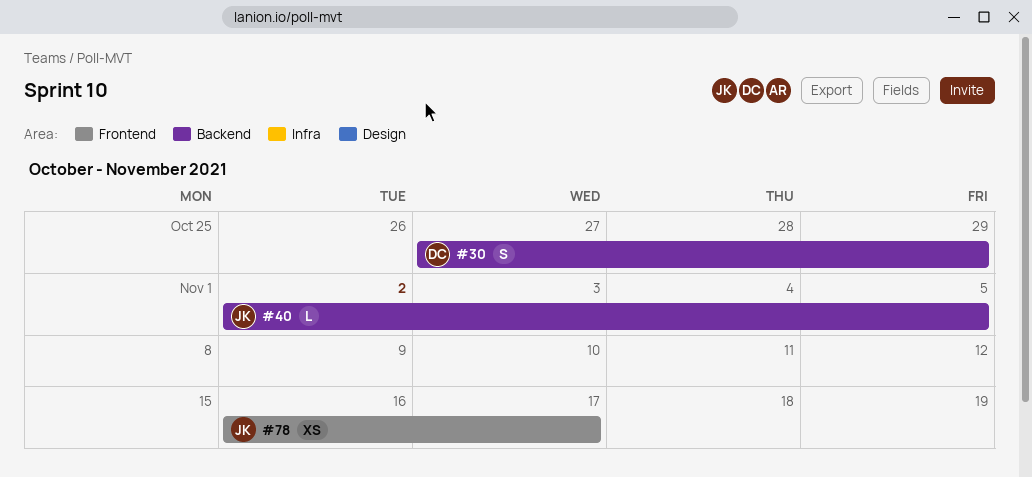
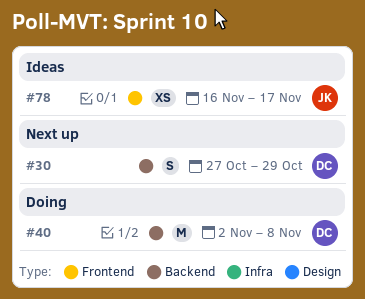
#40, owner: JK -> DC
#40, estimate: L -> M
#40, due: Nov 5 -> Nov 8

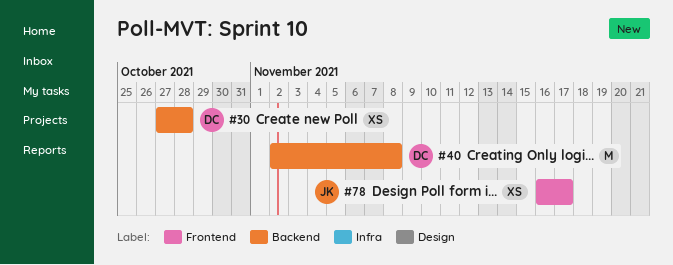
#30, estimate: S -> XS
#30, due: Oct 29 -> Oct 28

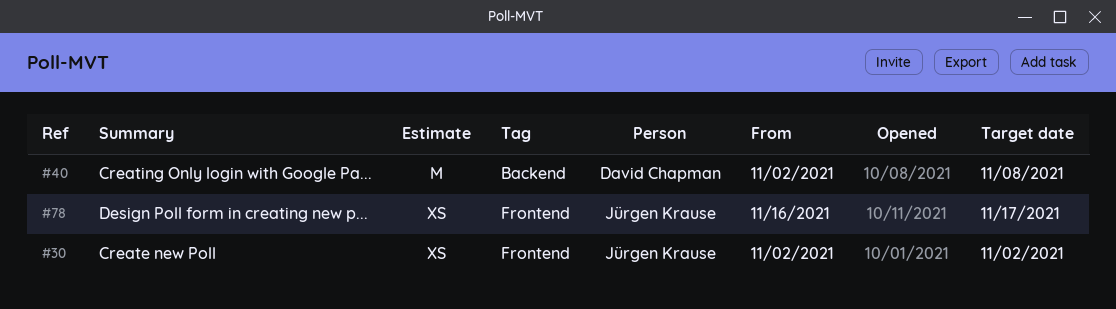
#30, owner: David Chapman -> Jürgen Krause
#30, label: Backend -> Frontend
#30, start: Oct 27 -> Nov 2
#30, due: Oct 28 -> Nov 2

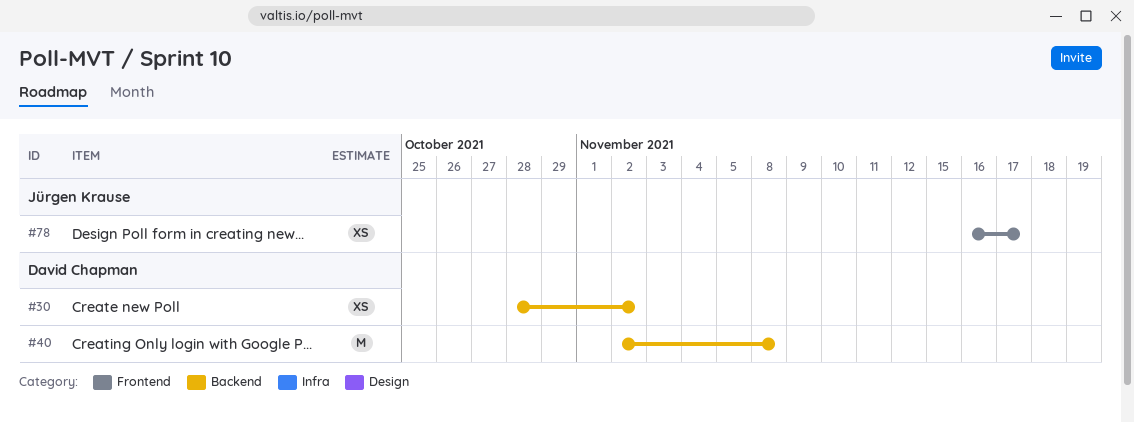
#30, owner: Jürgen Krause -> David Chapman
#30, label: Frontend -> Backend
#30, start: Nov 2 -> Oct 28

